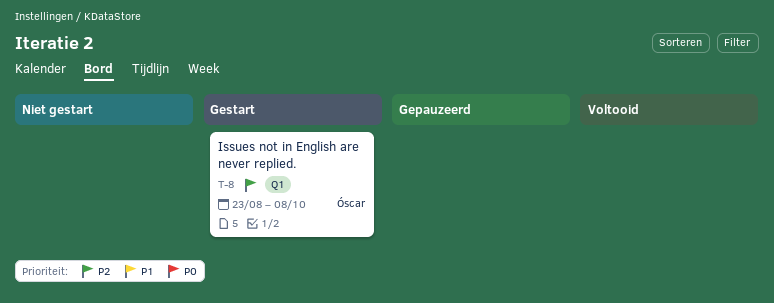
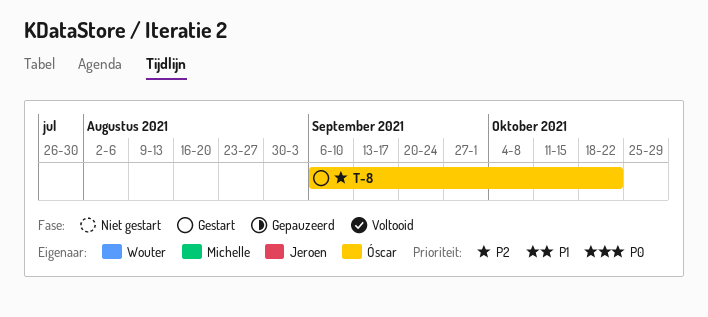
T-8, start: Aug 23 -> Sep 6
T-8, due: Oct 8 -> Oct 22

